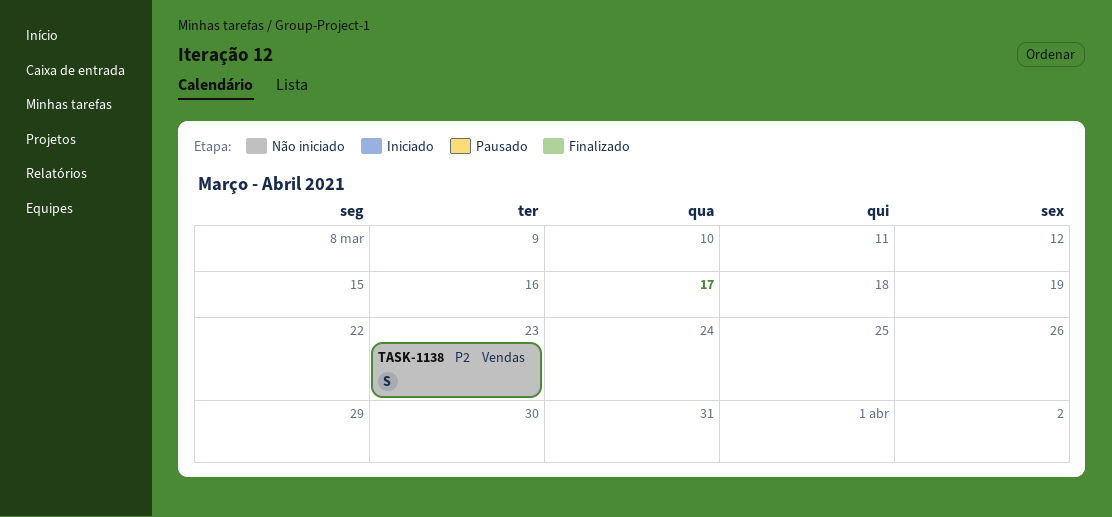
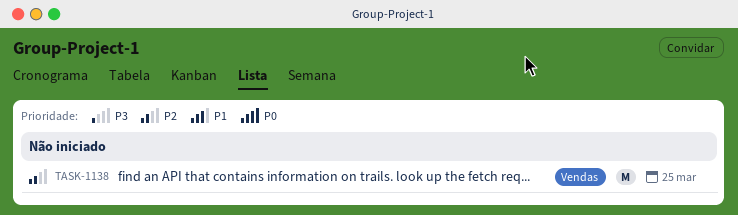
TASK-1138, estimate: S -> M
TASK-1138, due: Mar 23 -> Mar 25

